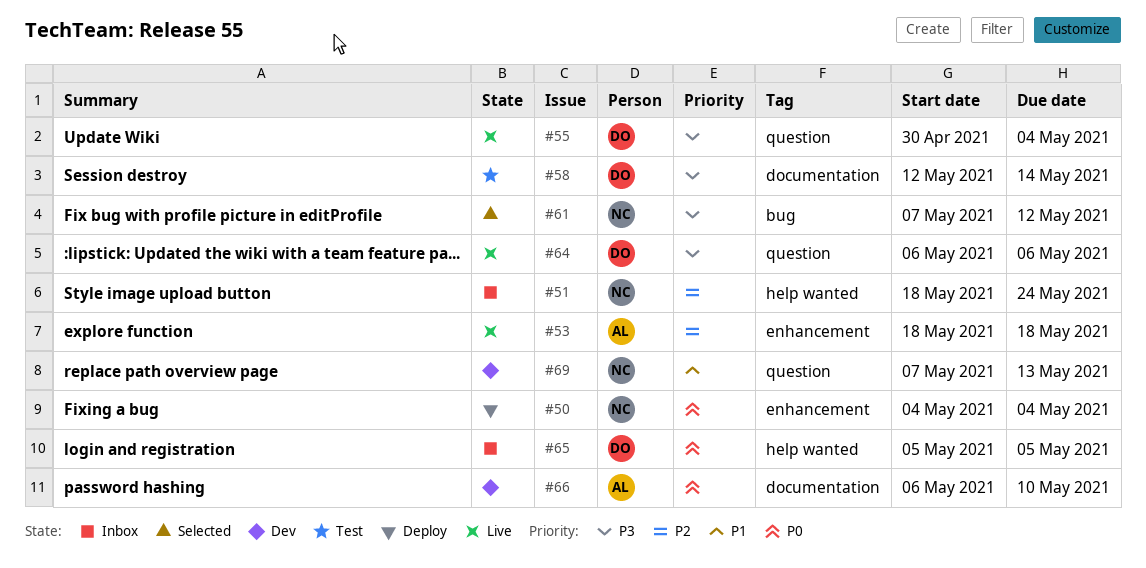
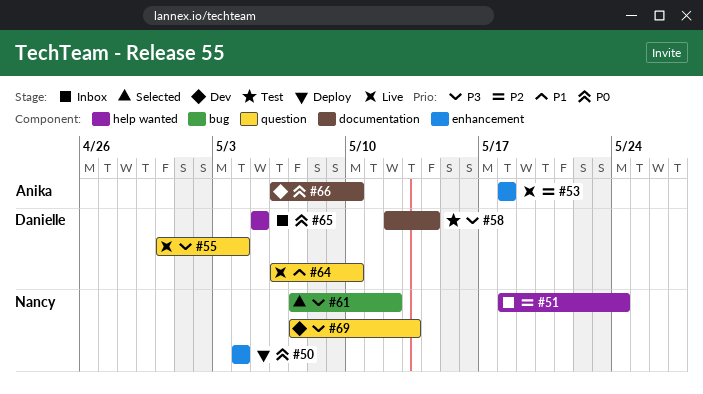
#64, priority: P3 -> P1
#64, due: May 6 -> May 10
#69, priority: P1 -> P3

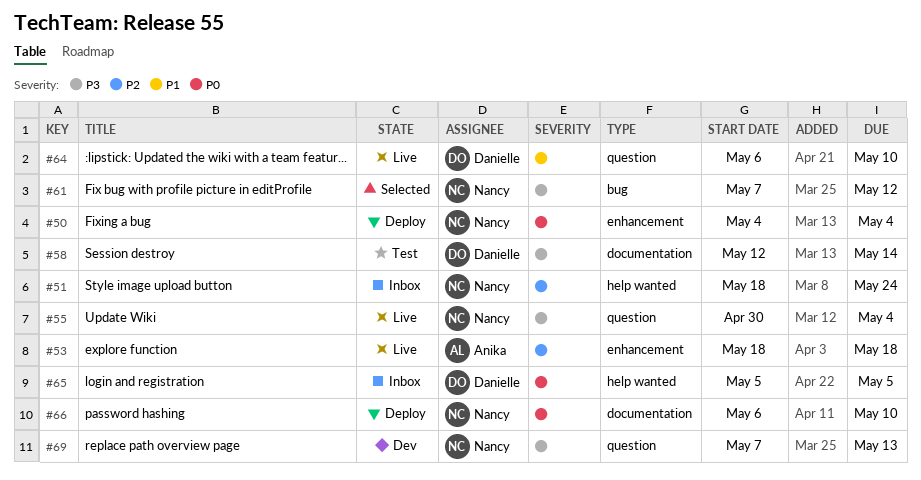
#55, owner: Danielle -> Nancy
#66, status: Dev -> Deploy
#66, owner: Anika -> Nancy

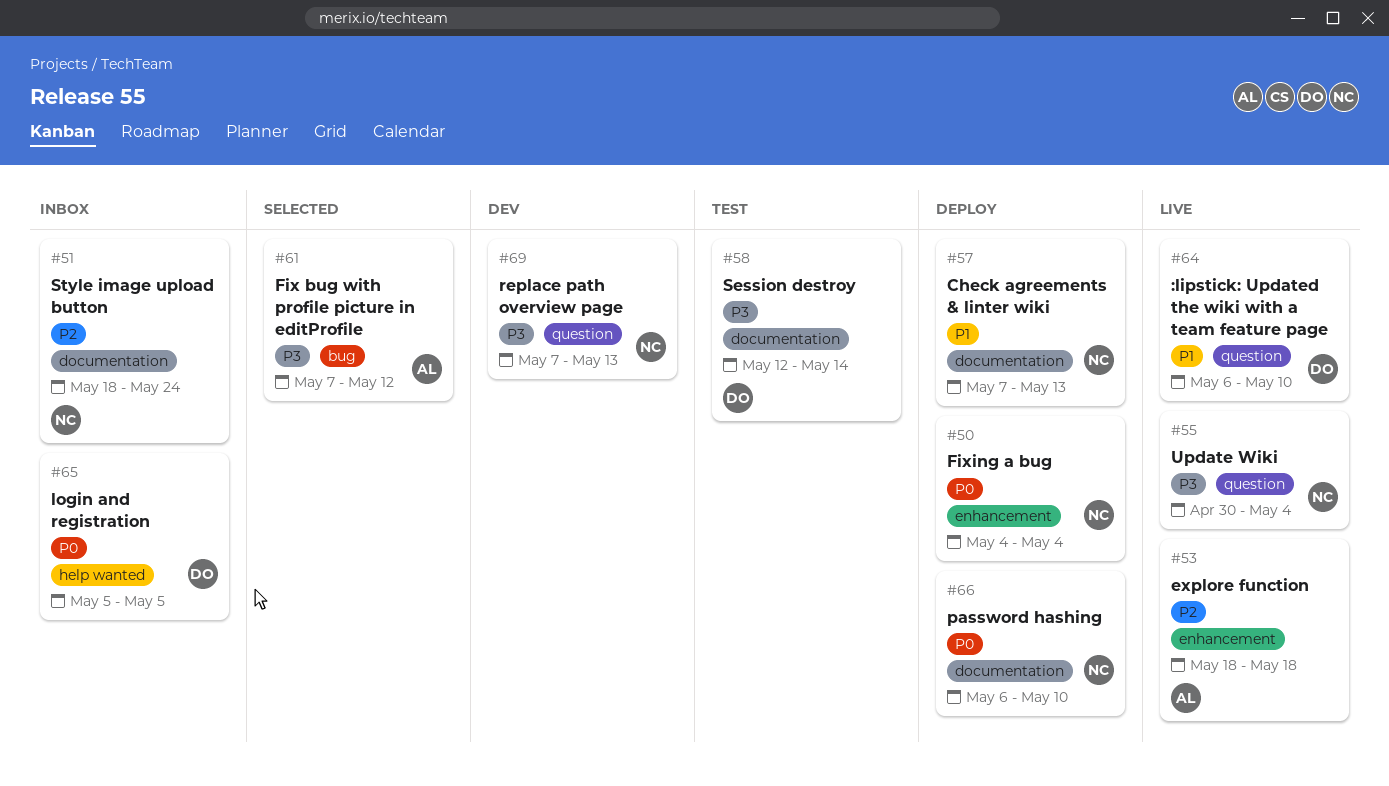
#51, label: help wanted -> documentation
#57: none -> present
#61, owner: Nancy -> Anika

